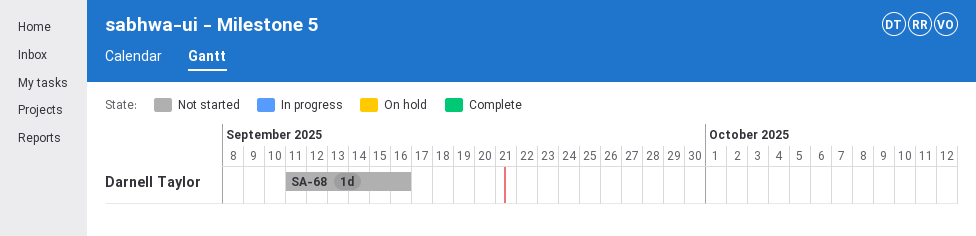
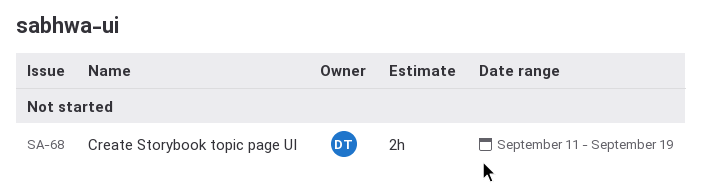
SA-68, estimate: 1d -> 2h
SA-68, due: Sep 16 -> Sep 19

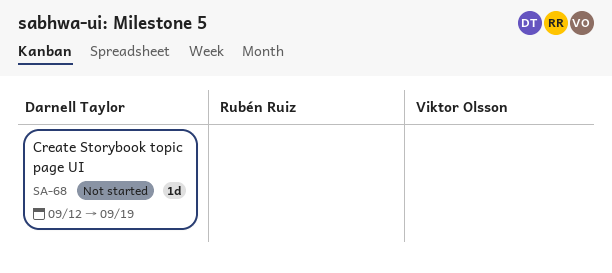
SA-68, estimate: 2h -> 1d
SA-68, start: Sep 11 -> Sep 12

